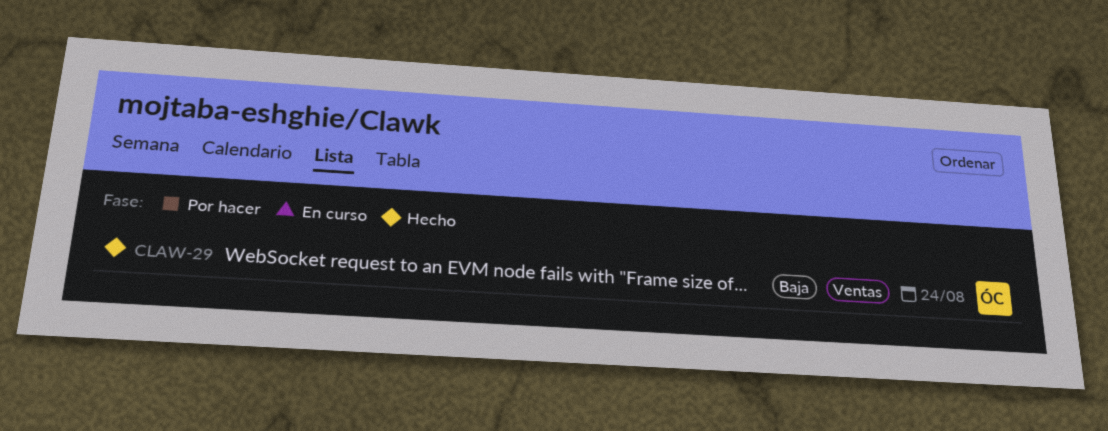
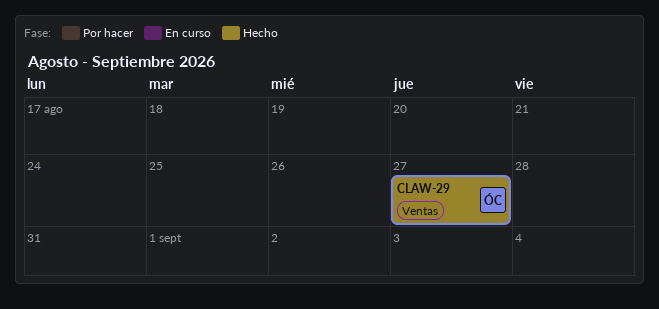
CLAW-29, due: Aug 24 -> Aug 27

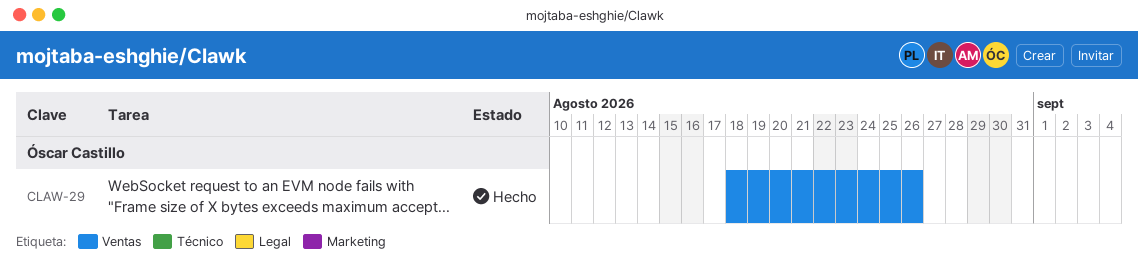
CLAW-29, due: Aug 27 -> Aug 26

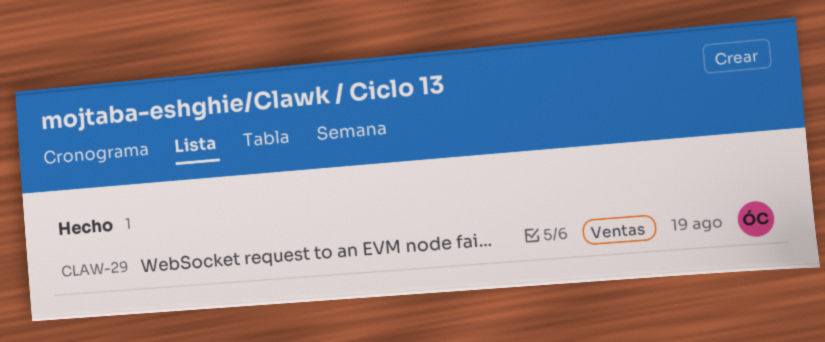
CLAW-29, due: Aug 26 -> Aug 19

